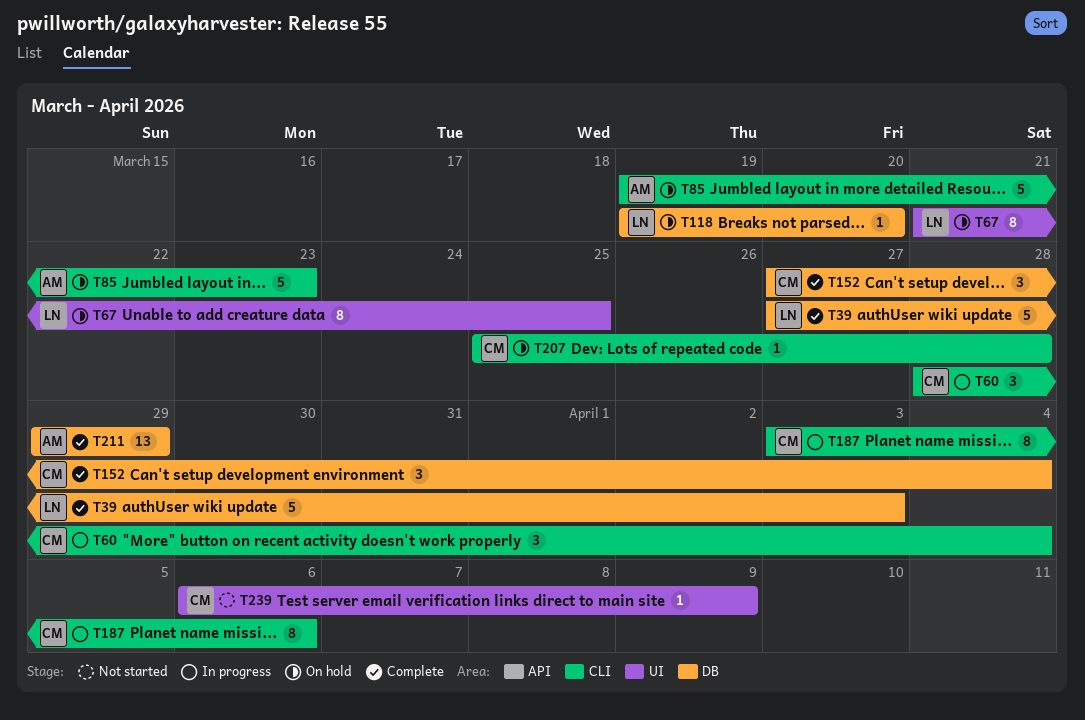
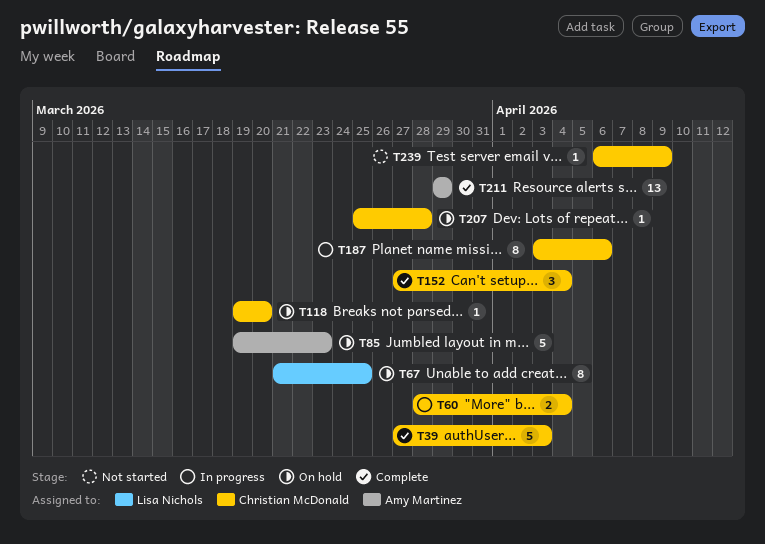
T39, owner: Lisa Nichols -> Christian McDonald
T60, estimate: 3 -> 2
T118, owner: Lisa Nichols -> Christian McDonald

